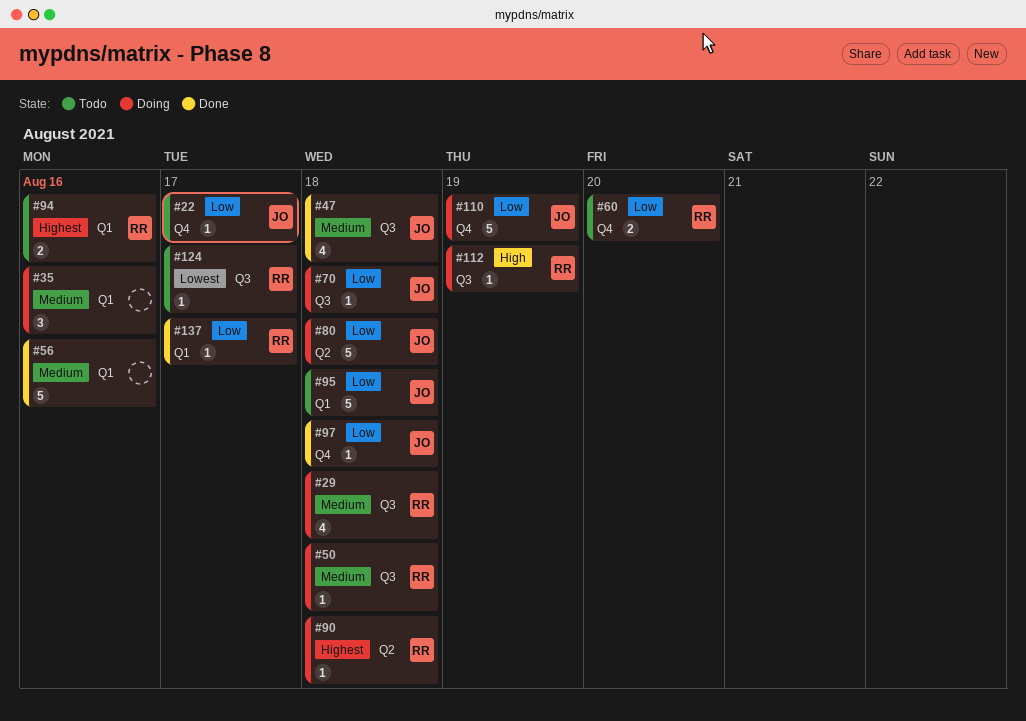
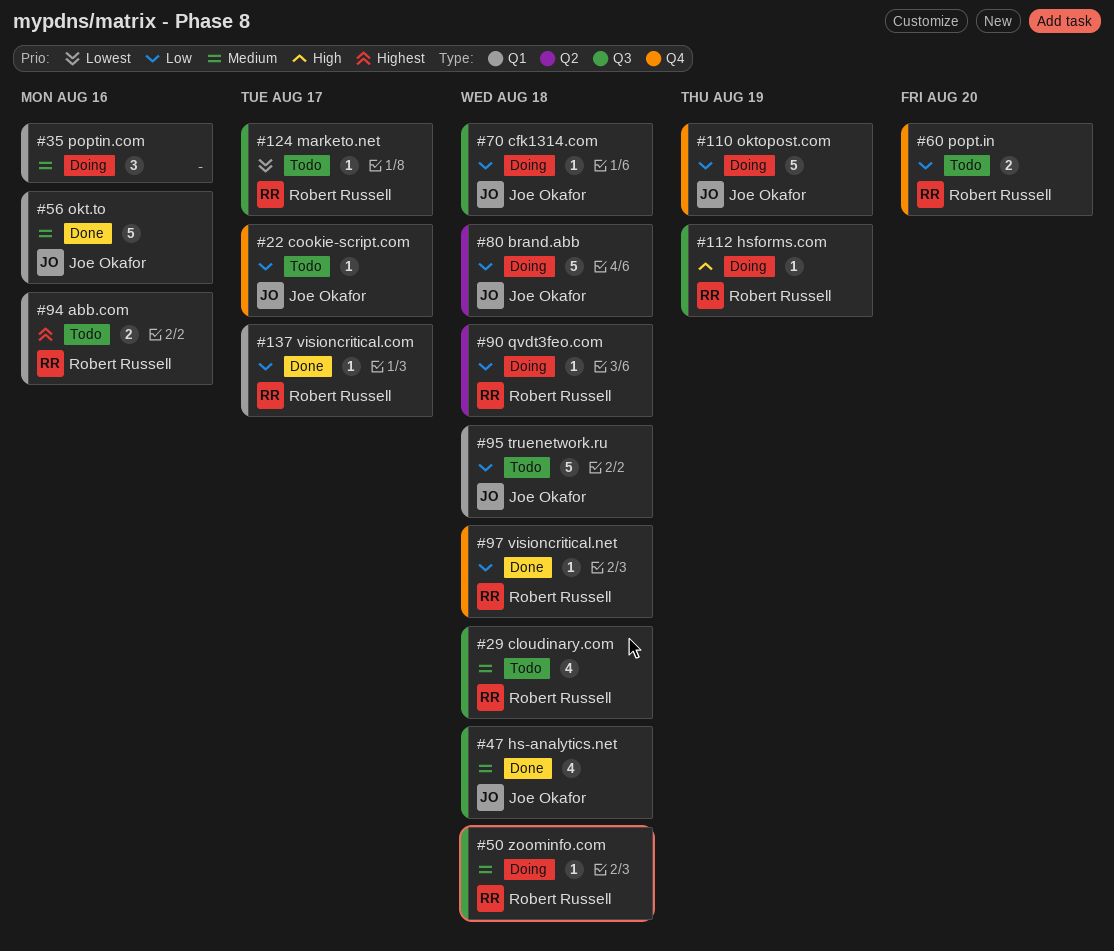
#29, status: Doing -> Todo
#56, owner: none -> Joe Okafor
#90, priority: Highest -> Low
#97, owner: Joe Okafor -> Robert Russell

